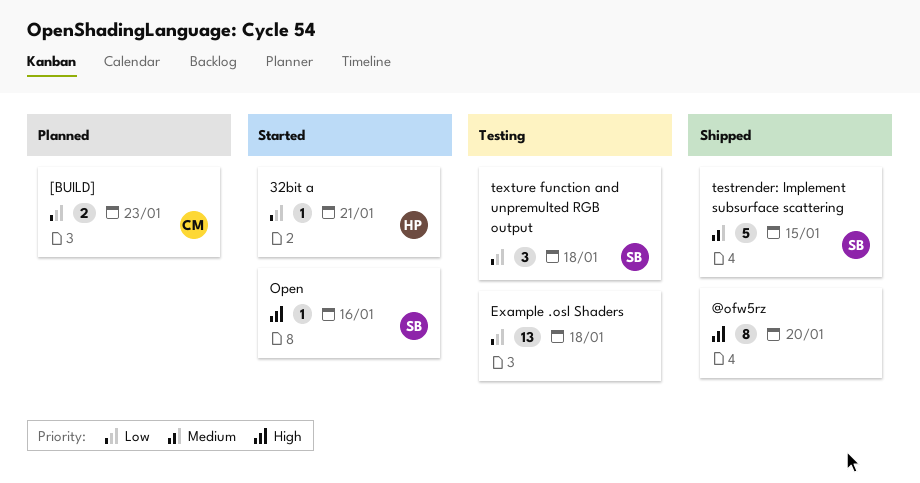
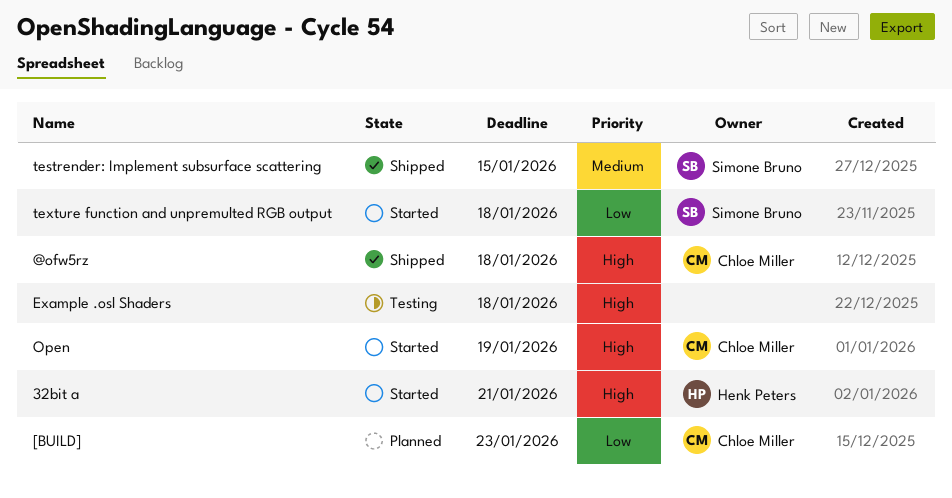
32bit a, priority: Low -> High
@ofw5rz, owner: none -> Chloe Miller
@ofw5rz, due: Jan 20 -> Jan 18
Example .osl Shaders, priority: Low -> High
Open, owner: Simone Bruno -> Chloe Miller
Open, due: Jan 16 -> Jan 19
texture function and unpremulted RGB output, status: Testing -> Started

